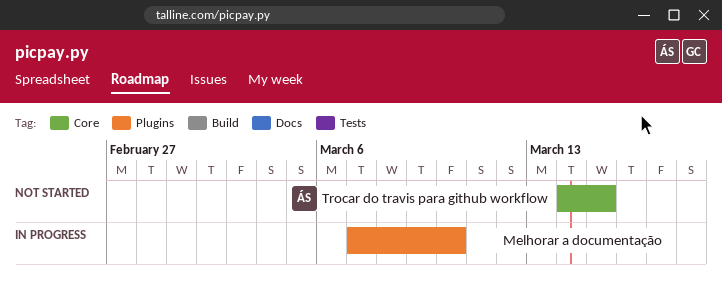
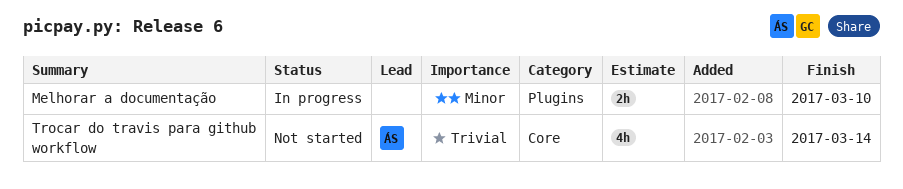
Trocar do travis para github workflow, due: Mar 15 -> Mar 14

